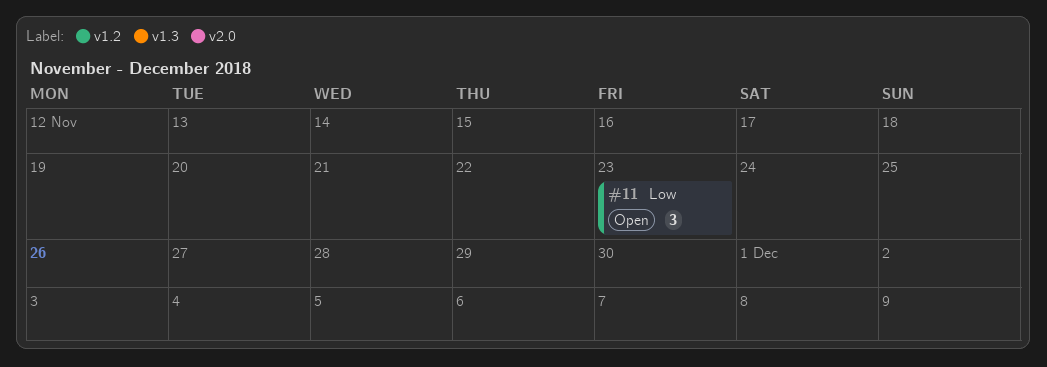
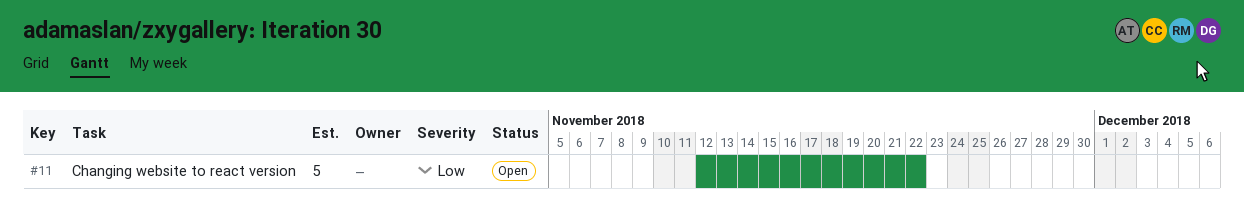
#11, estimate: 3 -> 5
#11, due: Nov 23 -> Nov 22

